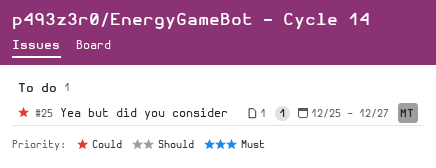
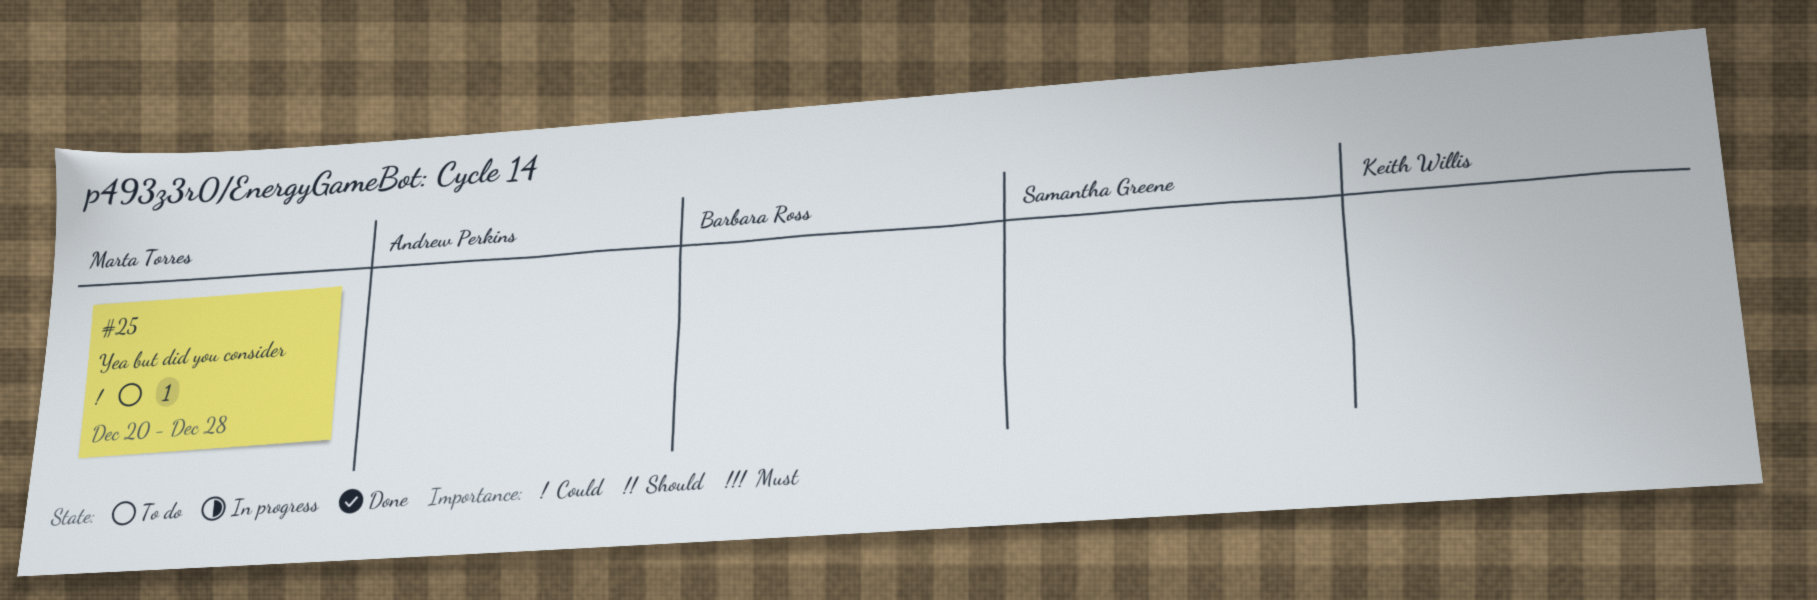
#25, start: Dec 25 -> Dec 20
#25, due: Dec 27 -> Dec 28

